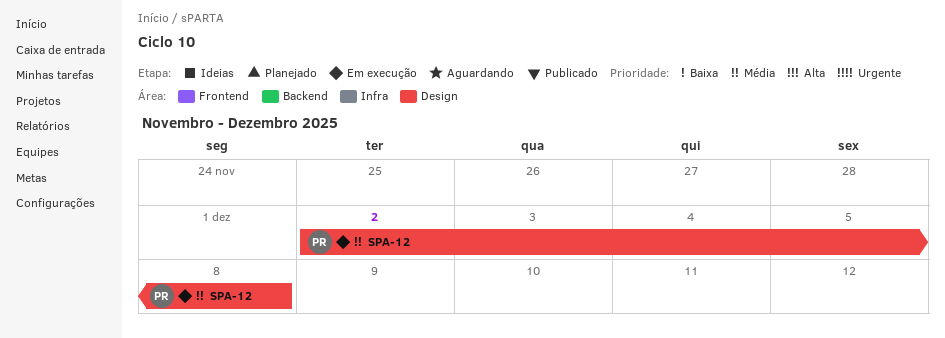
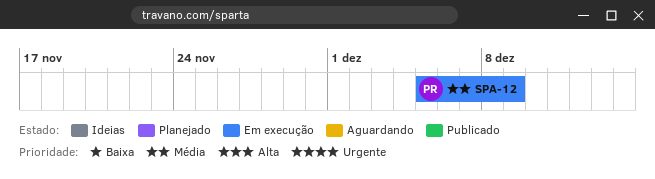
SPA-12, start: Dec 2 -> Dec 5
SPA-12, due: Dec 8 -> Dec 9

